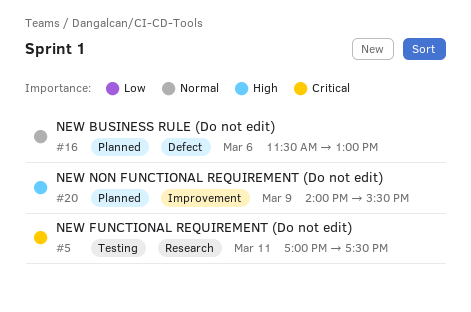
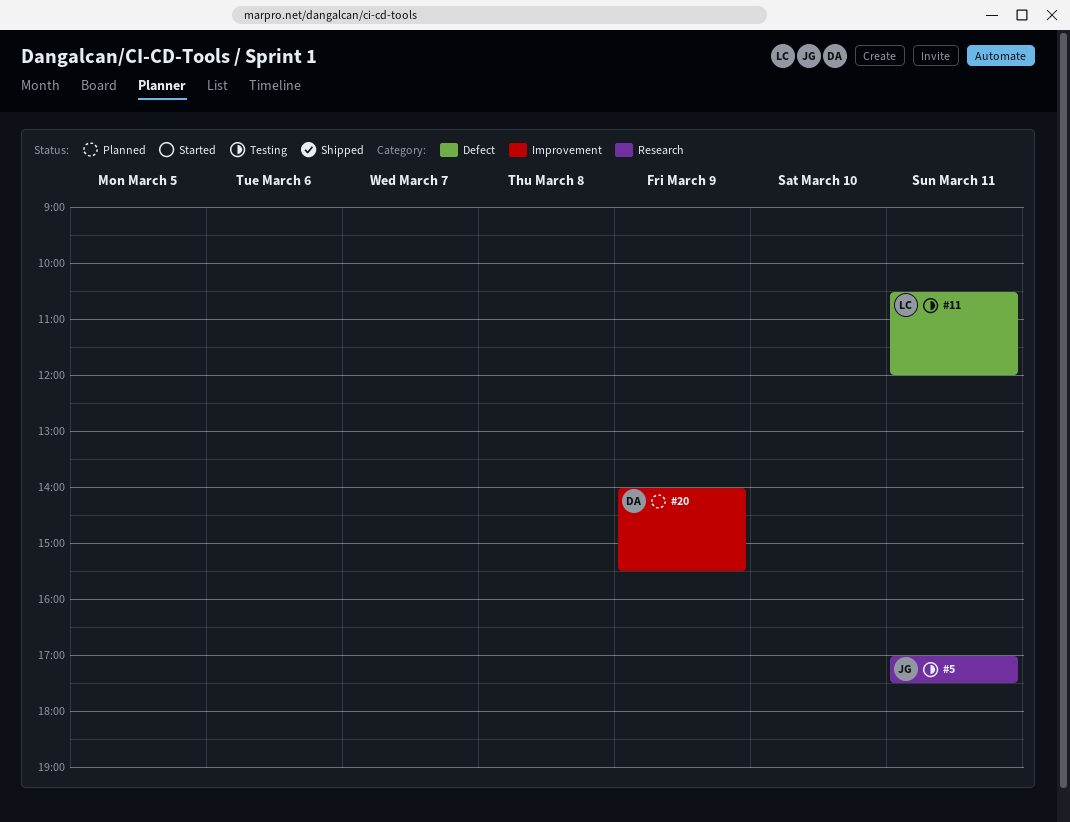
#11: none -> present
#16: present -> none

